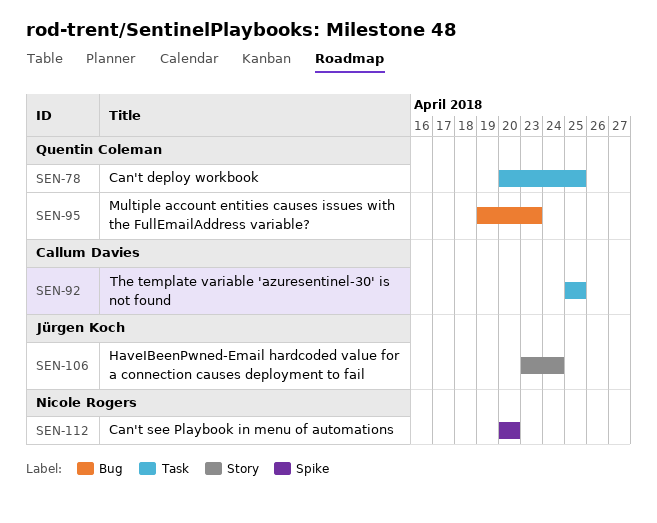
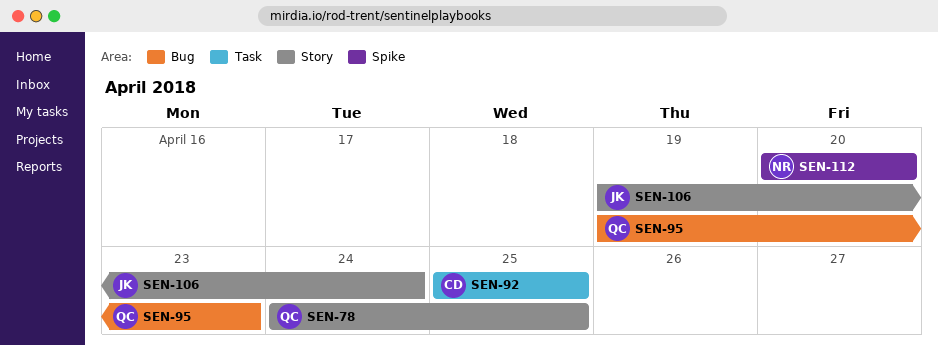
SEN-78, label: Task -> Story
SEN-78, start: Apr 20 -> Apr 24
SEN-106, start: Apr 23 -> Apr 19

